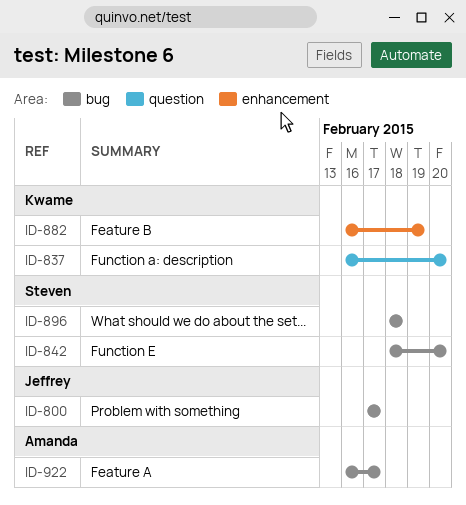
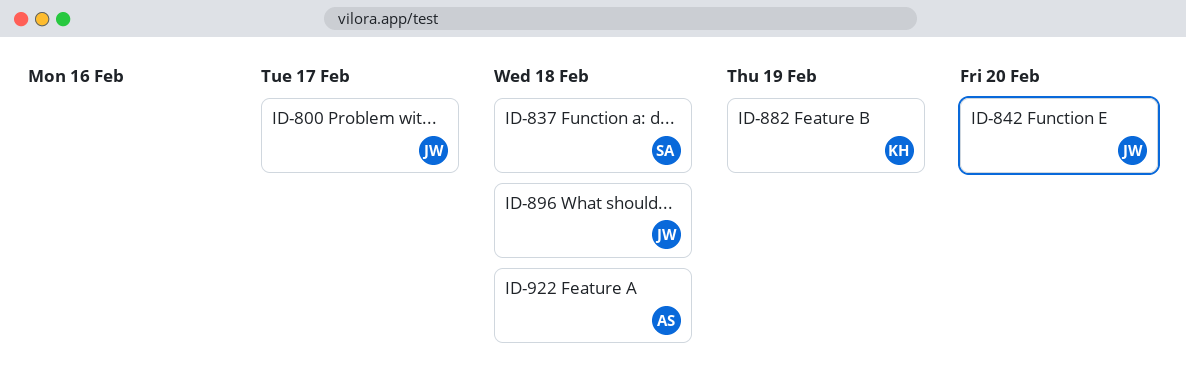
ID-837, owner: Kwame -> Steven
ID-837, due: Feb 20 -> Feb 18
ID-842, owner: Steven -> Jeffrey
ID-896, owner: Steven -> Jeffrey
ID-922, due: Feb 17 -> Feb 18

